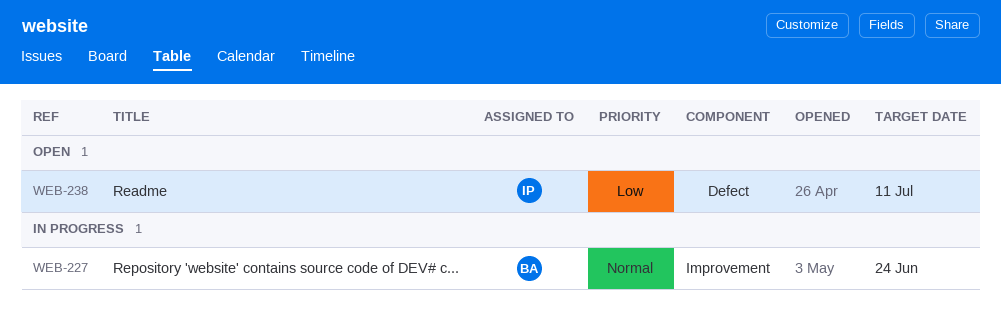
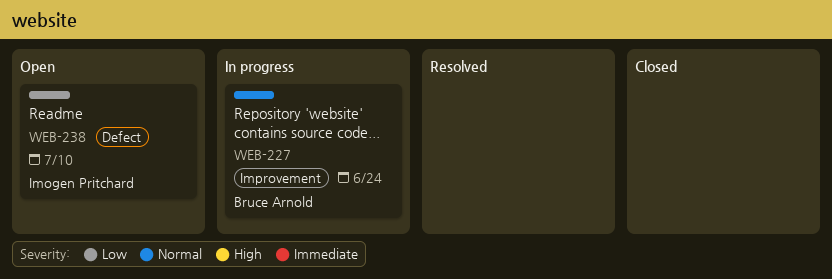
WEB-238, due: Jul 11 -> Jul 10

